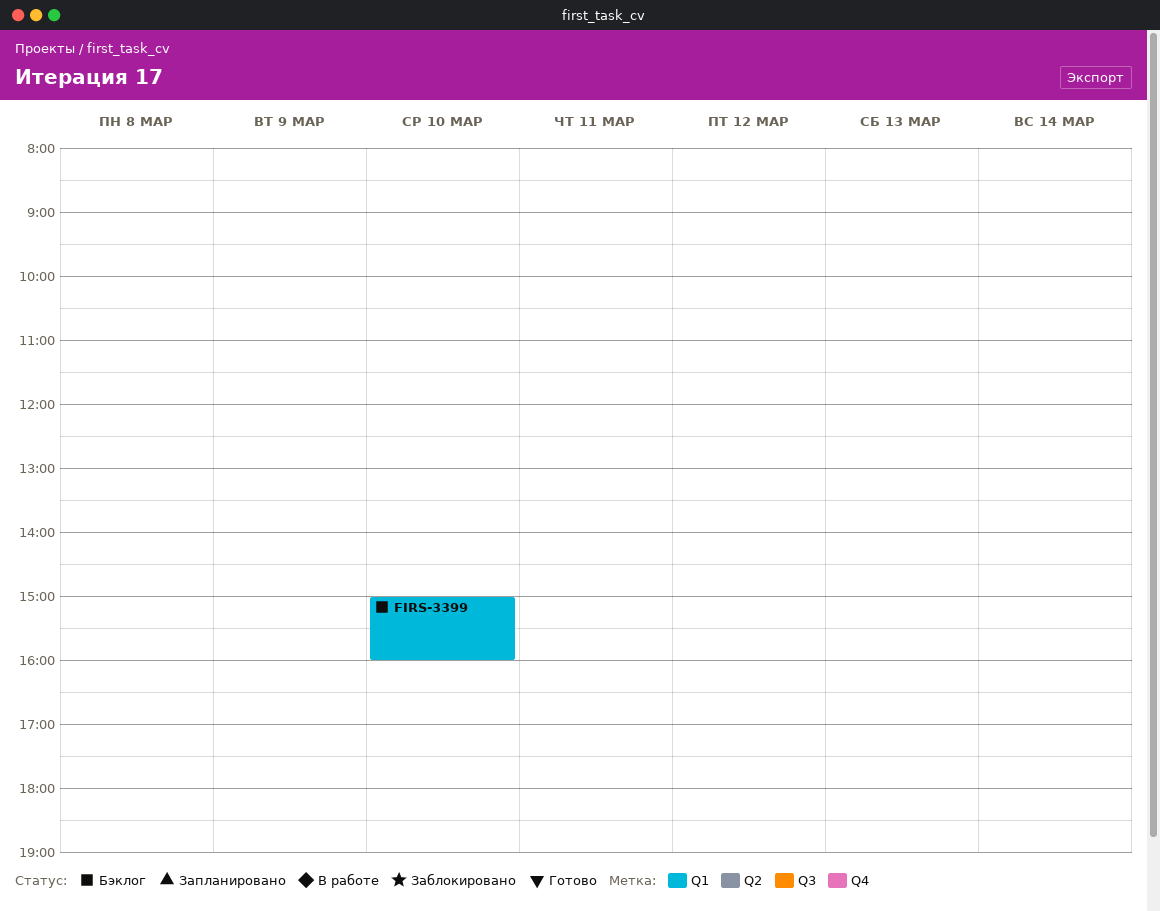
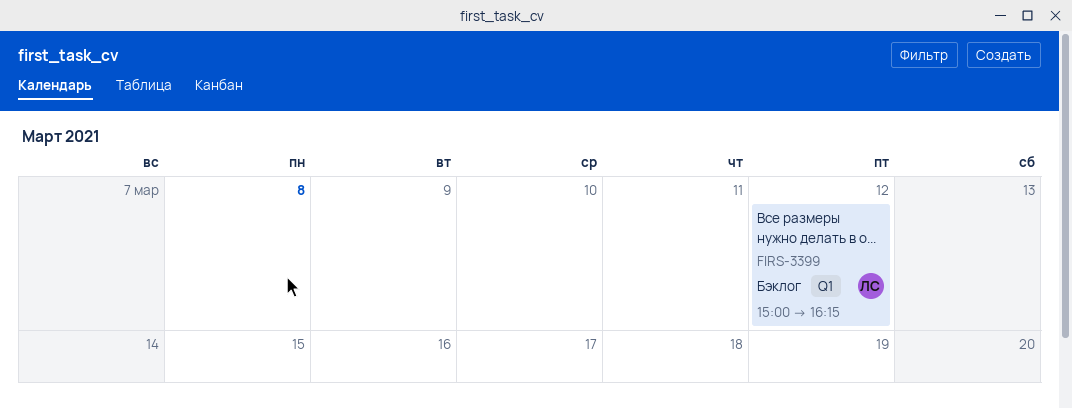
FIRS-3399, day: Mar 10 -> Mar 12
FIRS-3399, ends: 16:00 -> 16:15

